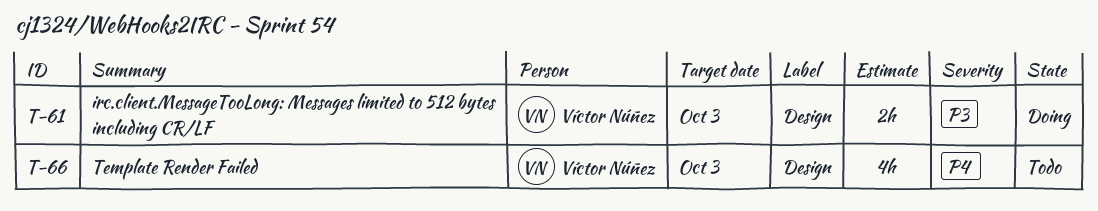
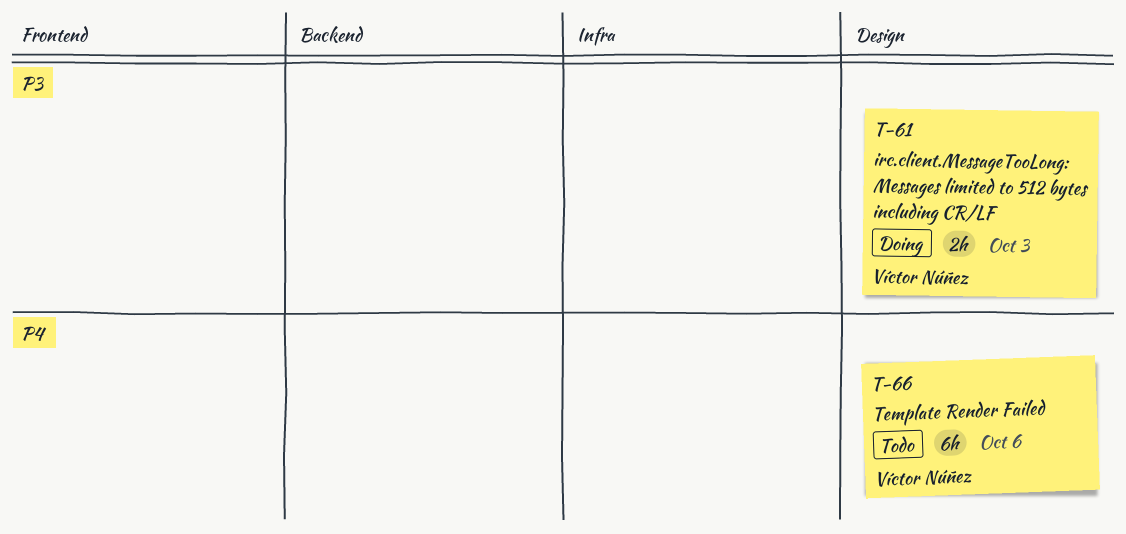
T-66, estimate: 4h -> 6h
T-66, due: Oct 3 -> Oct 6

